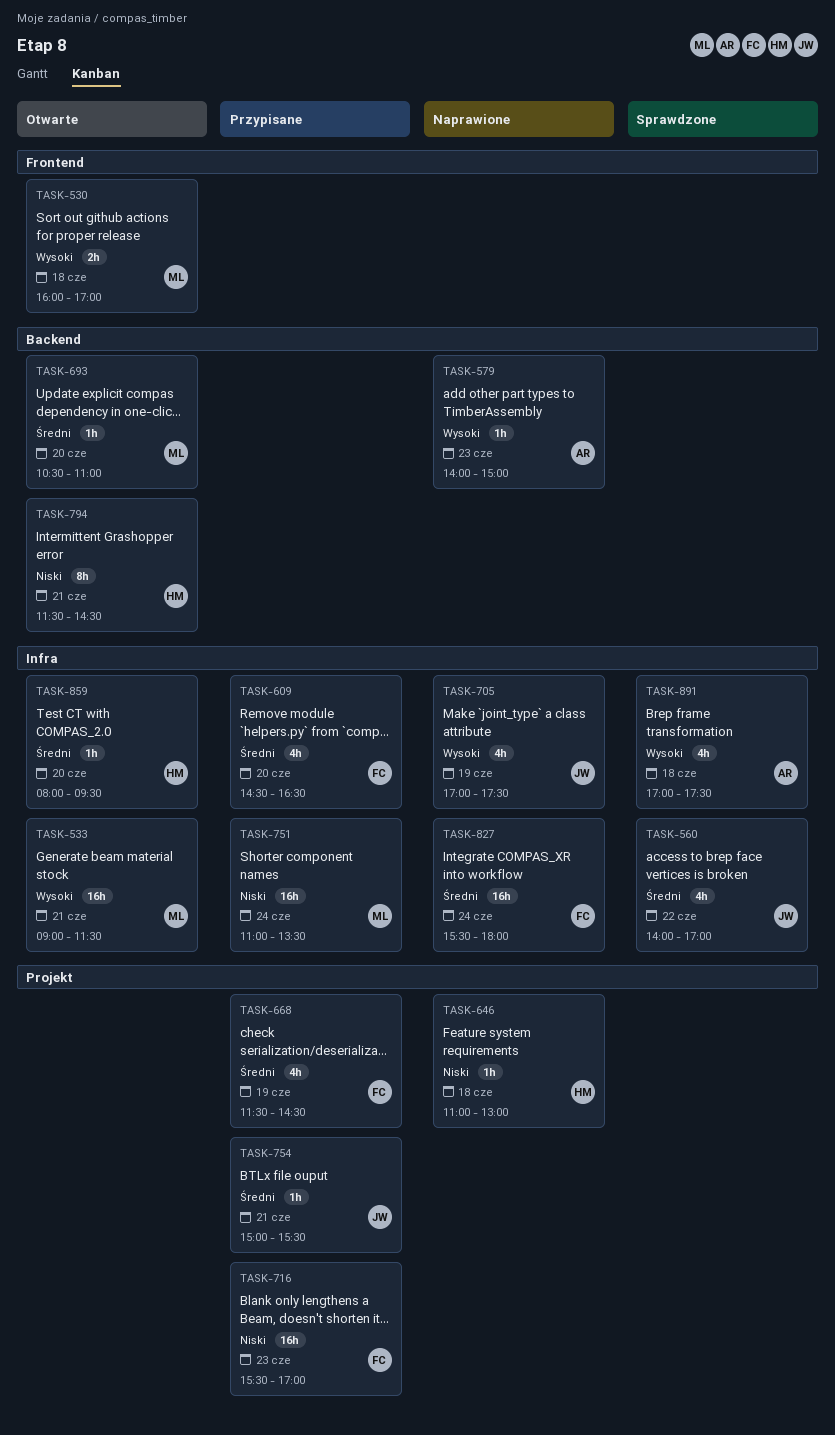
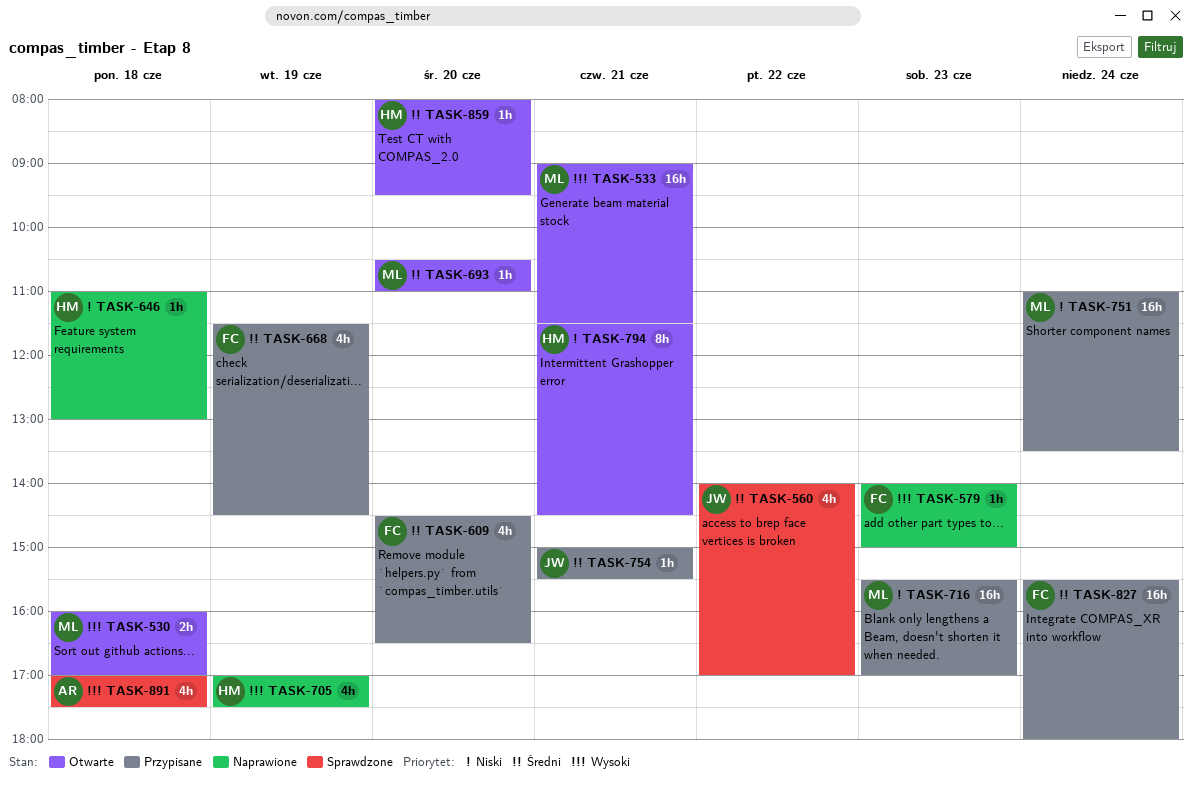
TASK-579, owner: AR -> FC
TASK-705, owner: JW -> HM
TASK-716, owner: FC -> ML
TASK-827, status: Naprawione -> Przypisane

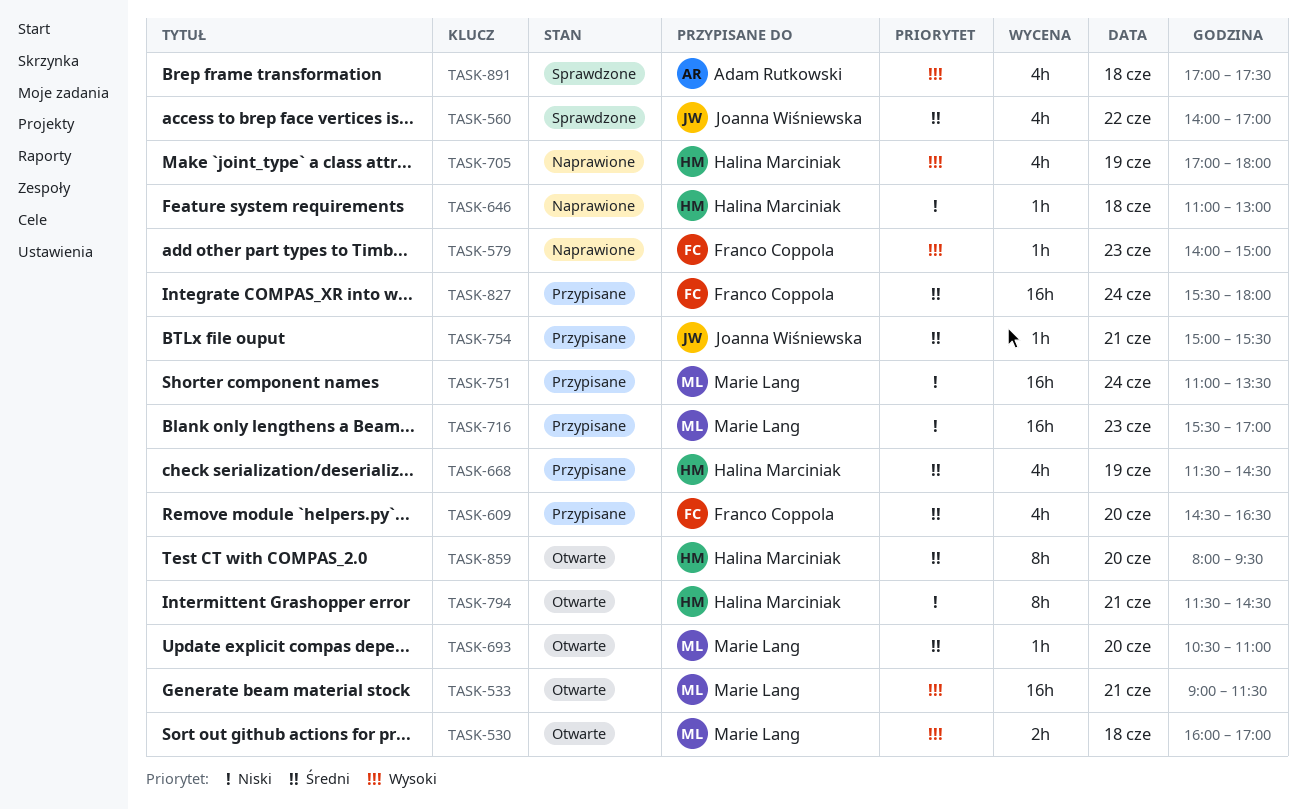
TASK-668, owner: Franco Coppola -> Halina Marciniak
TASK-705, ends: 17:30 -> 18:00
TASK-859, estimate: 1h -> 8h

